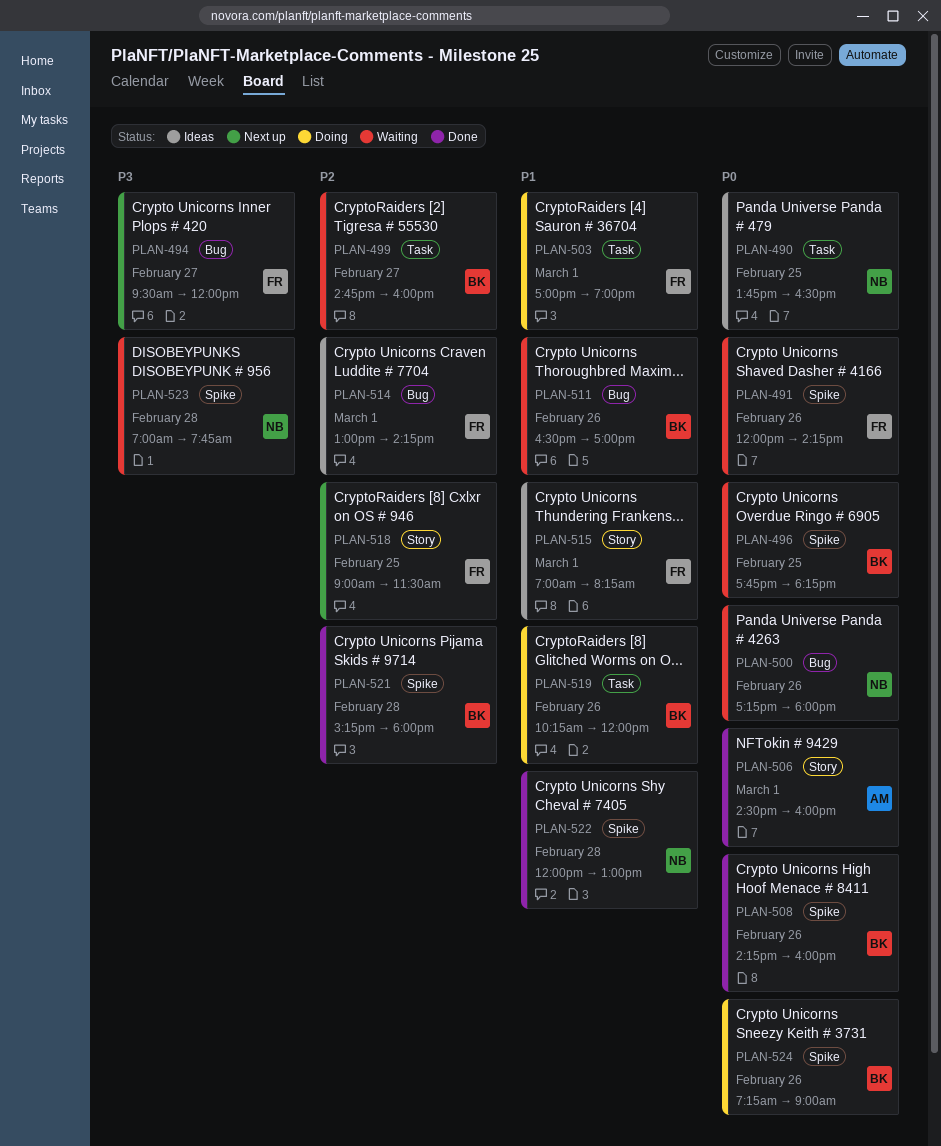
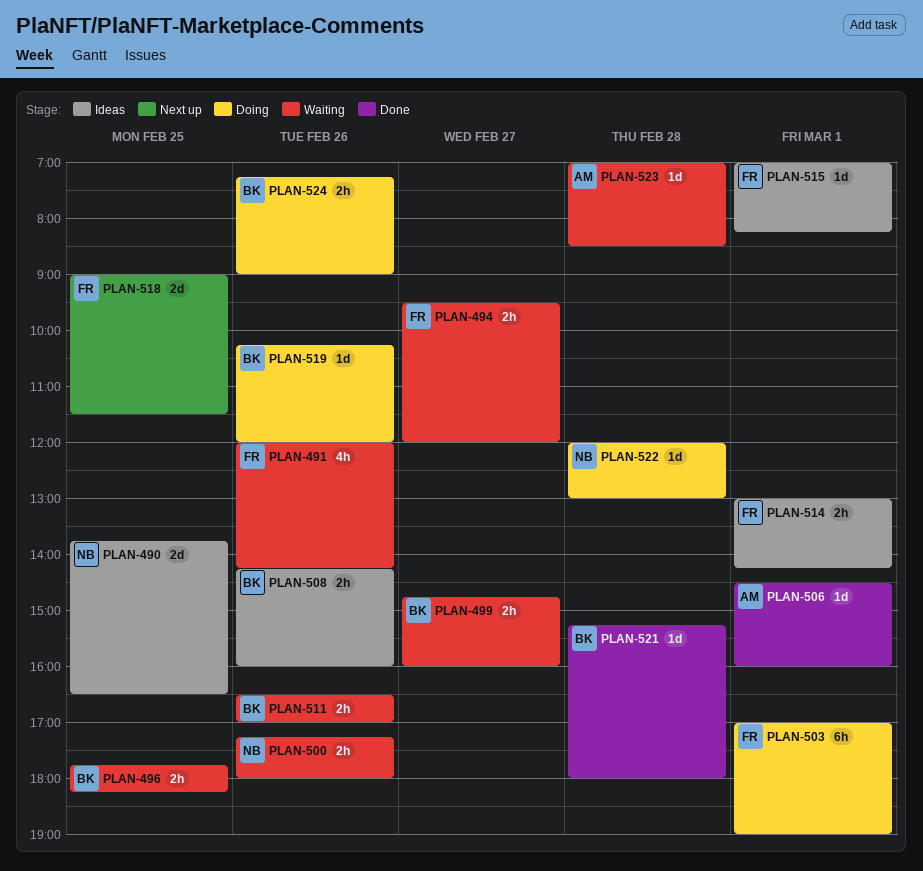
PLAN-494, status: Next up -> Waiting
PLAN-508, status: Done -> Ideas
PLAN-522, status: Done -> Doing
PLAN-523, owner: NB -> AM
PLAN-523, ends: 07:45 -> 08:30

